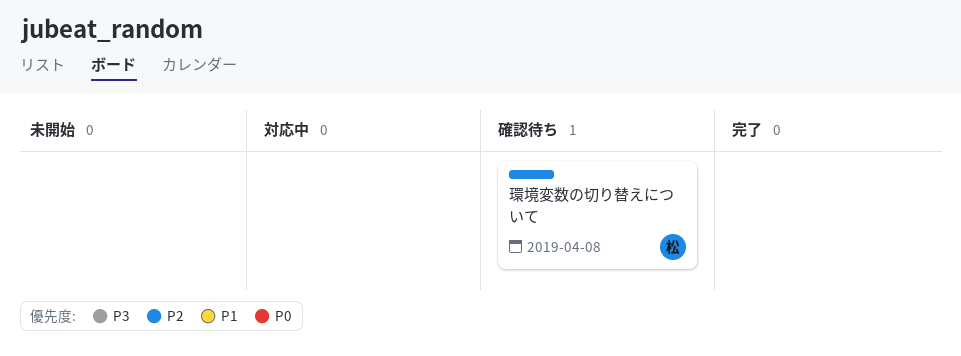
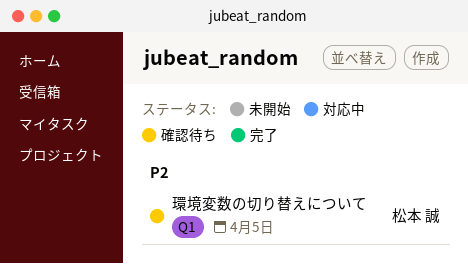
環境変数の切り替えについて, due: Apr 8 -> Apr 5

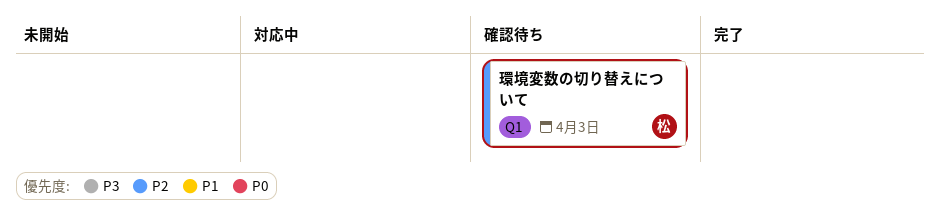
環境変数の切り替えについて, due: Apr 5 -> Apr 3

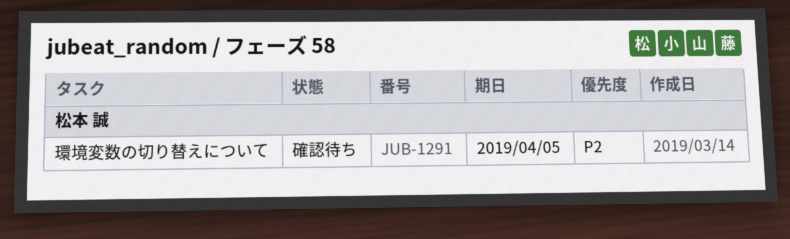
環境変数の切り替えについて, due: Apr 3 -> Apr 5

